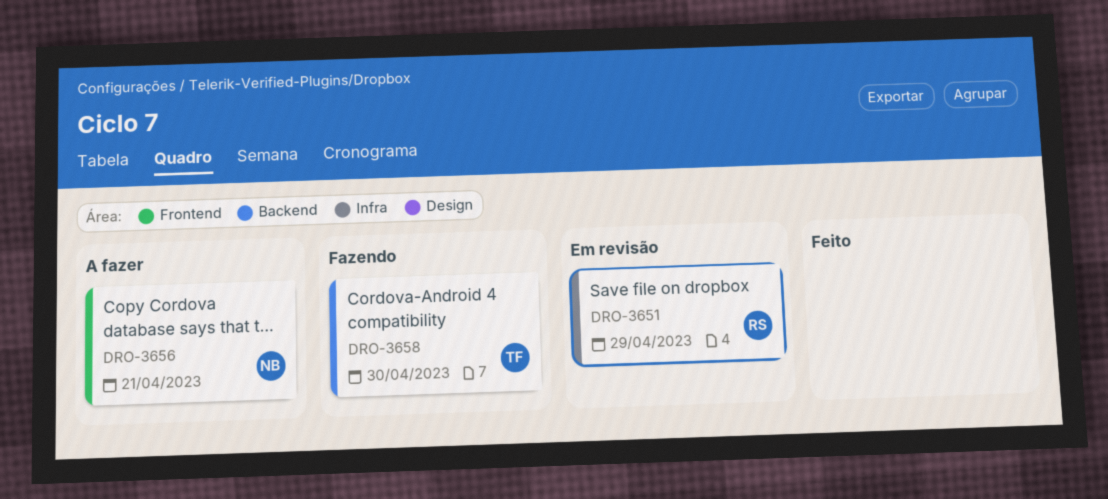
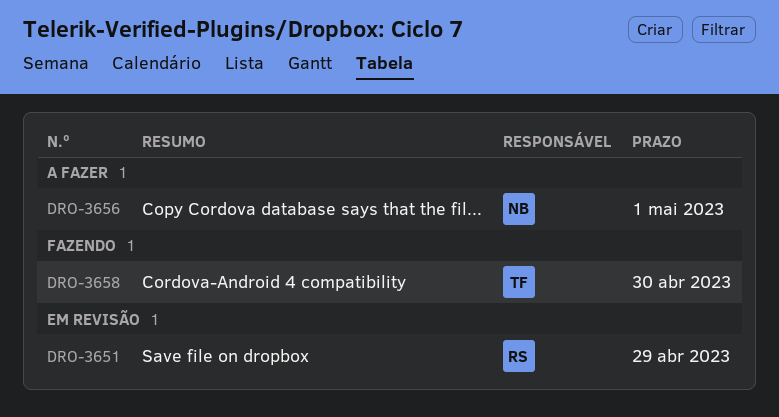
DRO-3656, due: Apr 21 -> May 1

